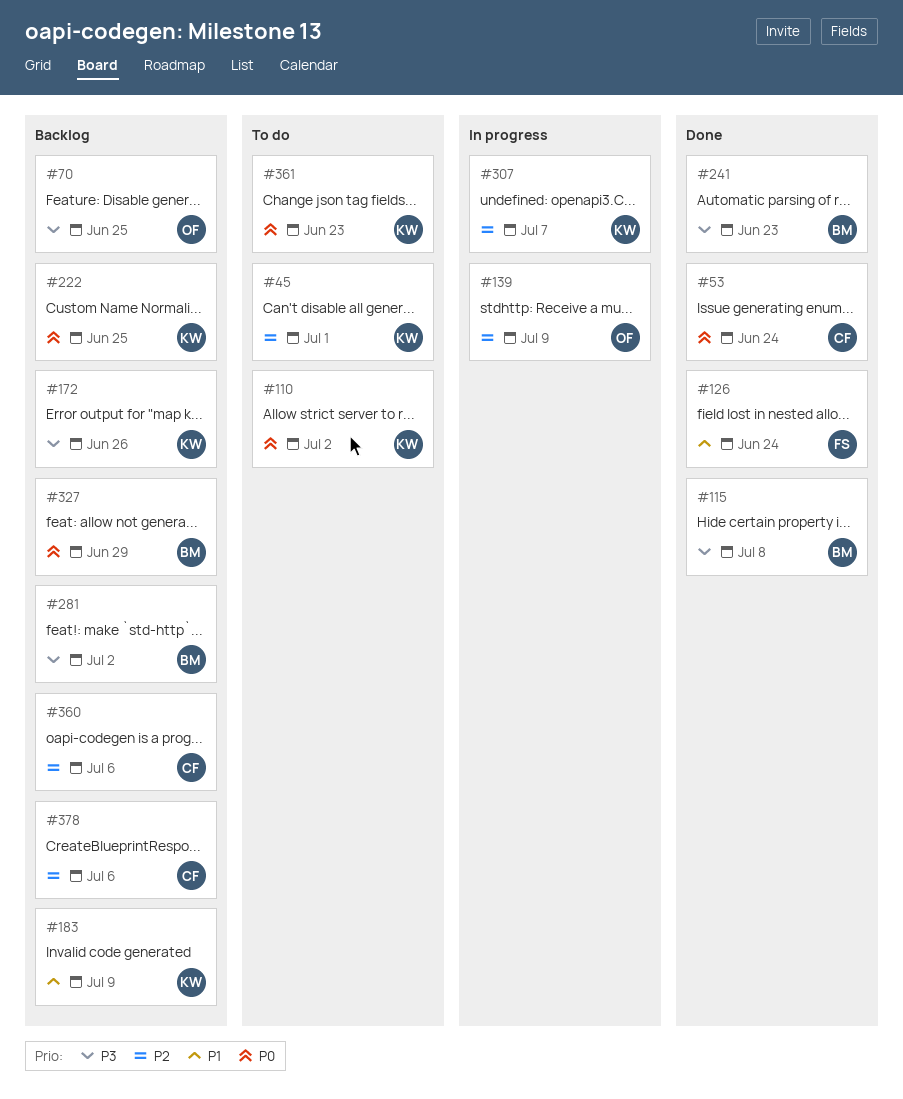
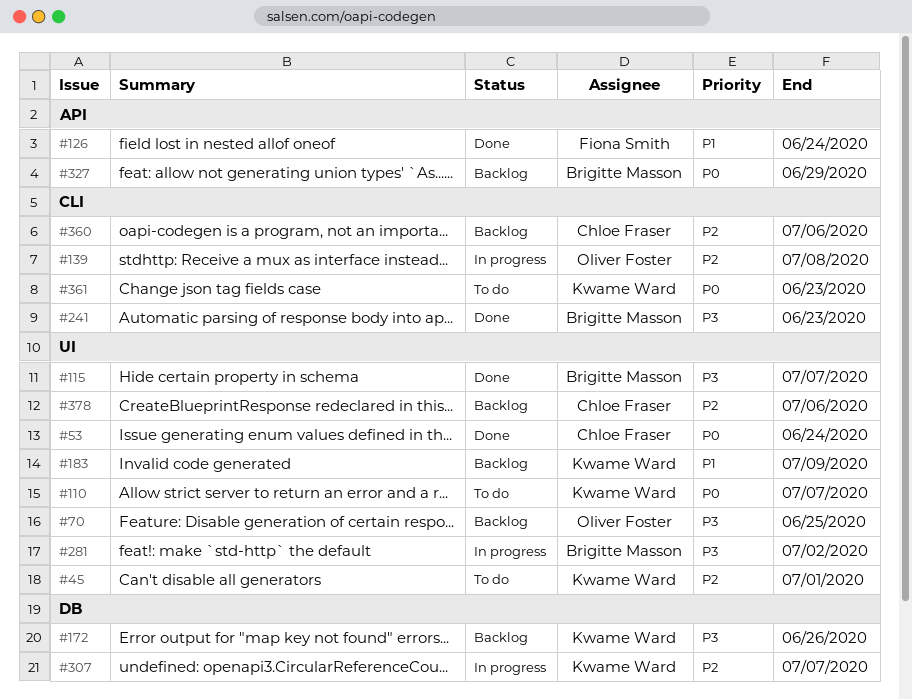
#110, due: Jul 2 -> Jul 7
#115, due: Jul 8 -> Jul 7
#139, due: Jul 9 -> Jul 8
#222: present -> none
#281, status: Backlog -> In progress

